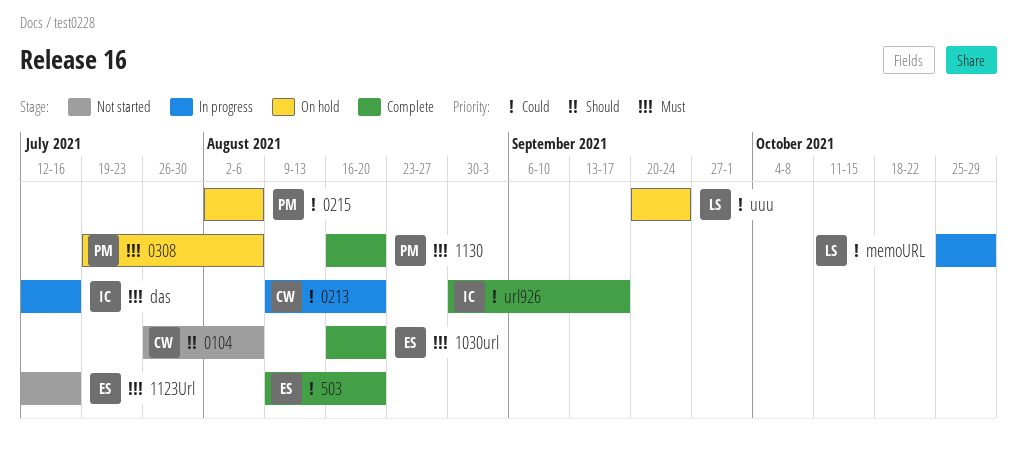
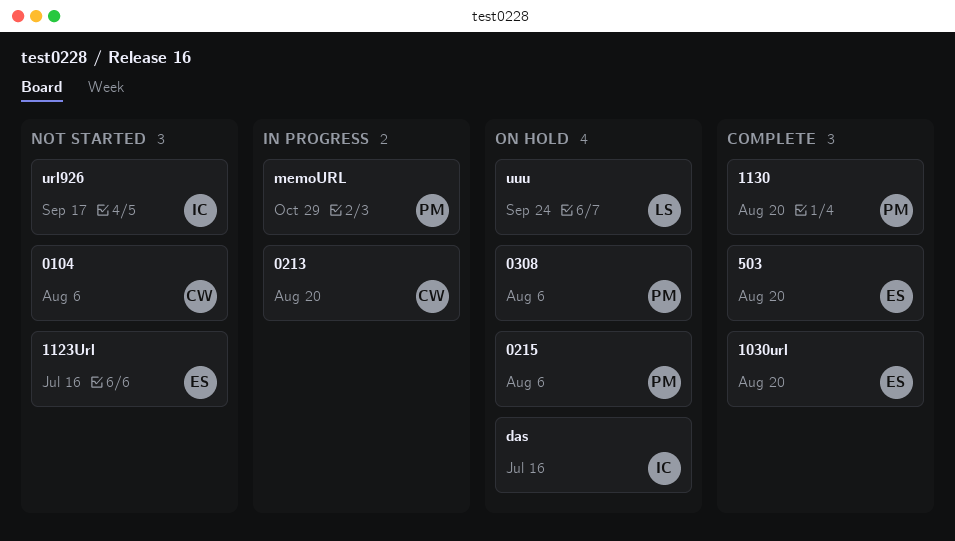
das, status: In progress -> On hold
memoURL, owner: LS -> PM
url926, status: Complete -> Not started

